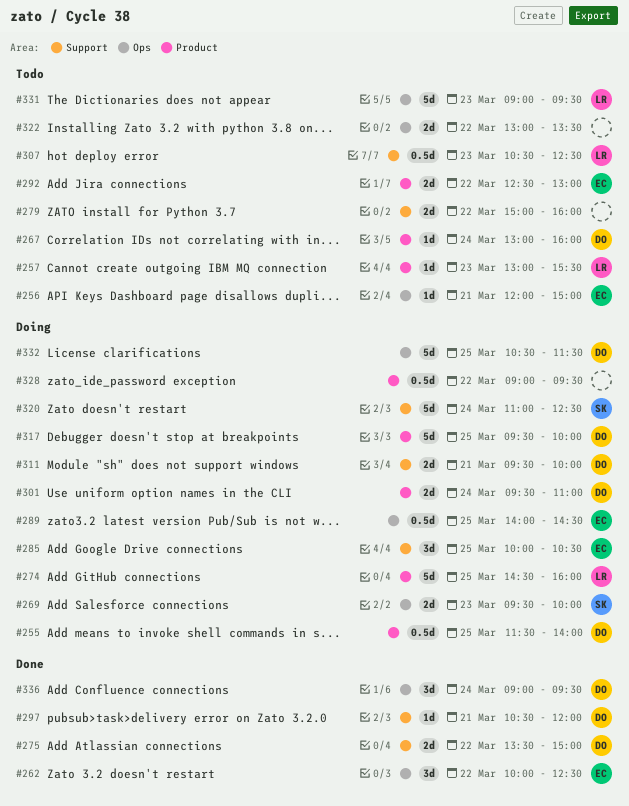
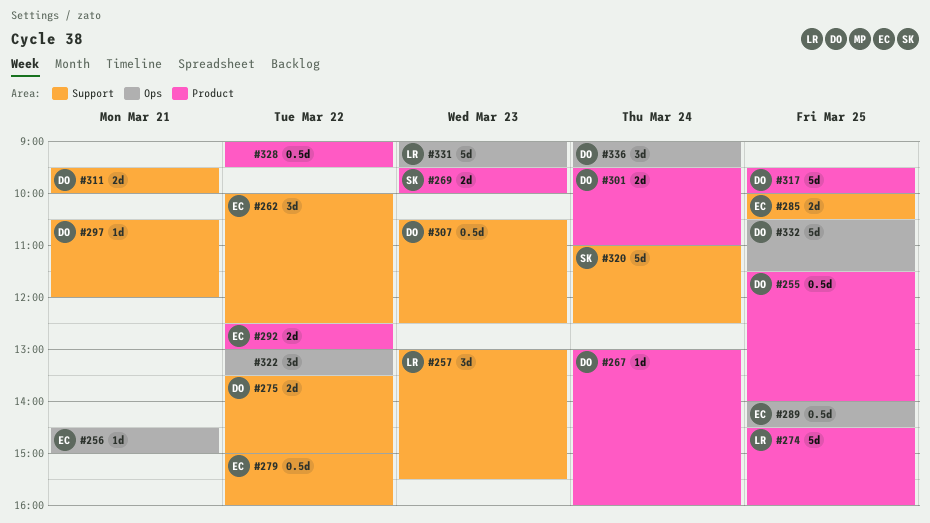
#256, begins: 12:00 -> 14:30
#257, label: Product -> Support
#257, estimate: 1d -> 3d
#262, label: Ops -> Support
#269, label: Ops -> Product
#279, owner: none -> EC
#279, estimate: 2d -> 0.5d
#285, estimate: 3d -> 2d
#307, owner: LR -> DO
#322, estimate: 2d -> 3d

